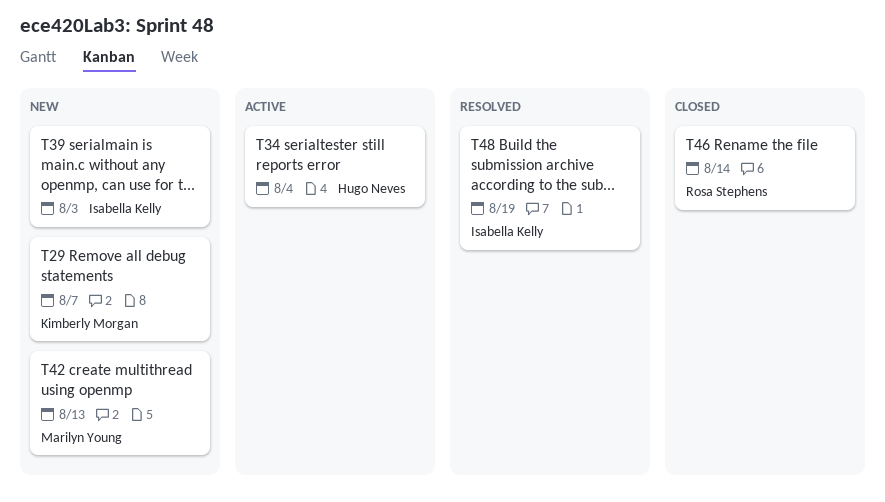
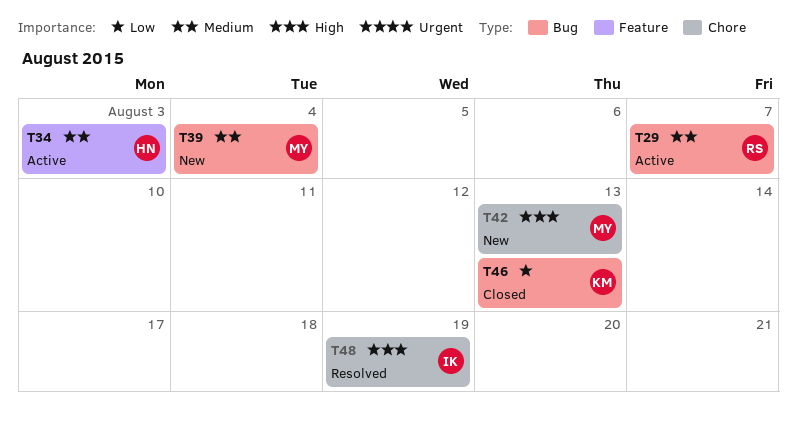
T29, status: New -> Active
T29, owner: Kimberly Morgan -> Rosa Stephens
T34, due: Aug 4 -> Aug 3
T39, owner: Isabella Kelly -> Marilyn Young
T39, due: Aug 3 -> Aug 4
T46, owner: Rosa Stephens -> Kimberly Morgan
T46, due: Aug 14 -> Aug 13

